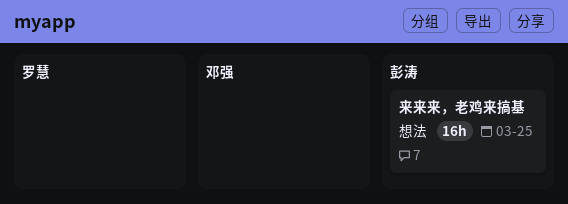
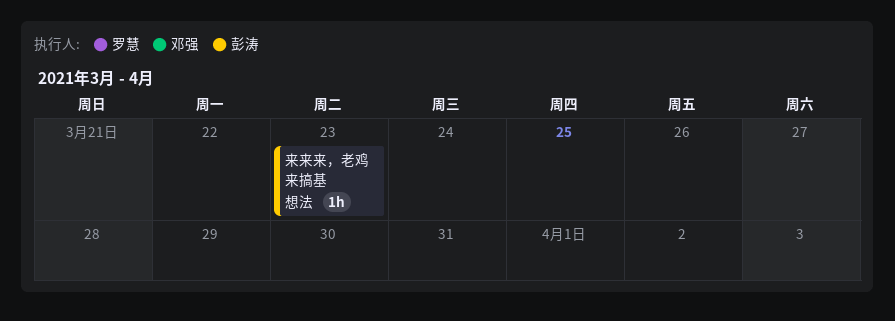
来来来，老鸡来搞基, estimate: 16h -> 1h
来来来，老鸡来搞基, due: Mar 25 -> Mar 23

